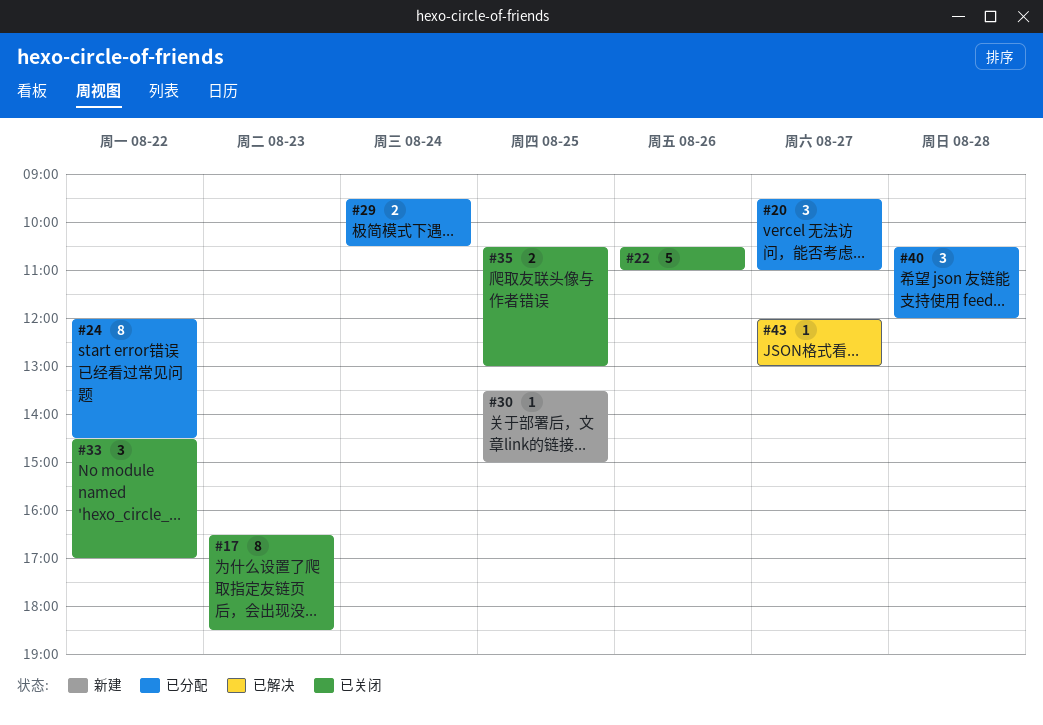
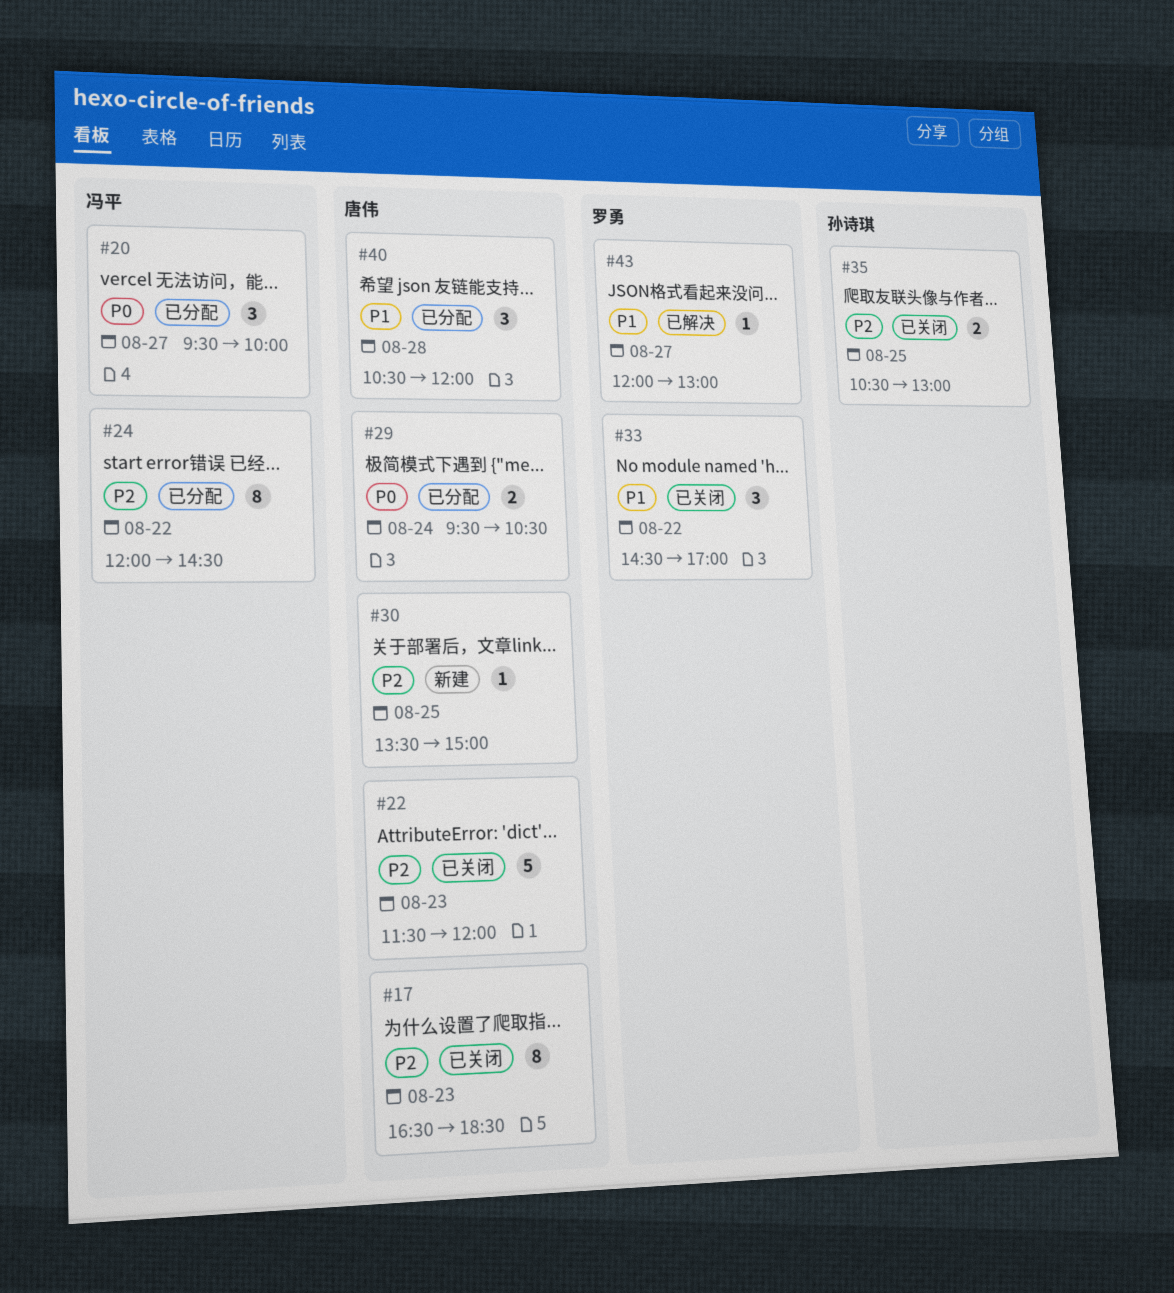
#20, ends: 11:00 -> 10:00
#22, day: Aug 26 -> Aug 23
#22, begins: 10:30 -> 11:30
#22, ends: 11:00 -> 12:00

